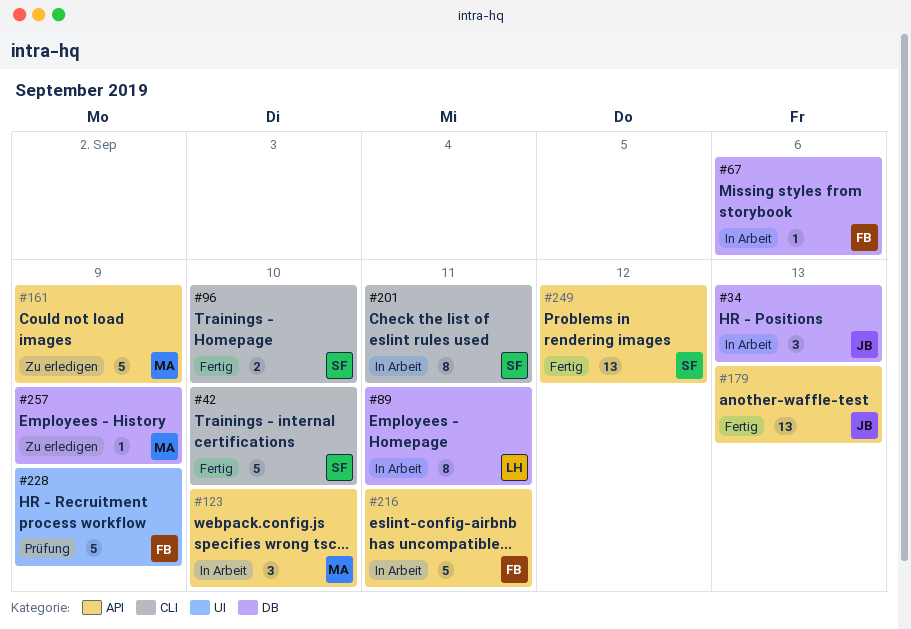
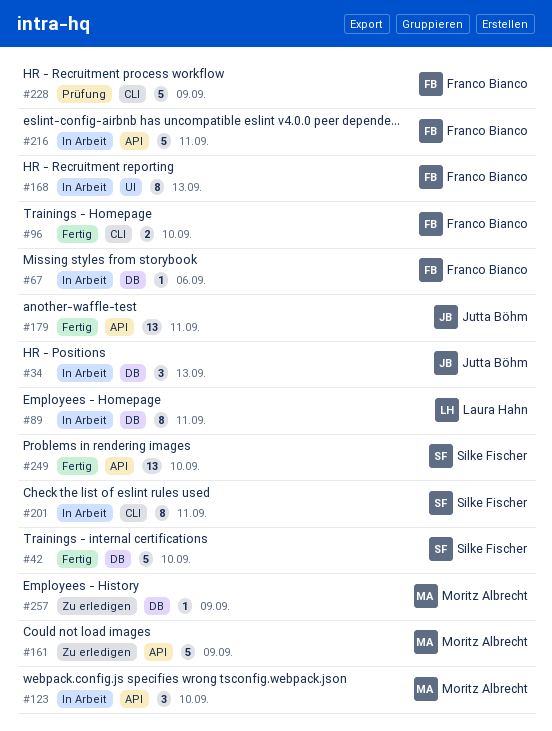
#42, label: CLI -> DB
#96, owner: Silke Fischer -> Franco Bianco
#168: none -> present
#179, due: Sep 13 -> Sep 11
#228, label: UI -> CLI
#249, due: Sep 12 -> Sep 10

